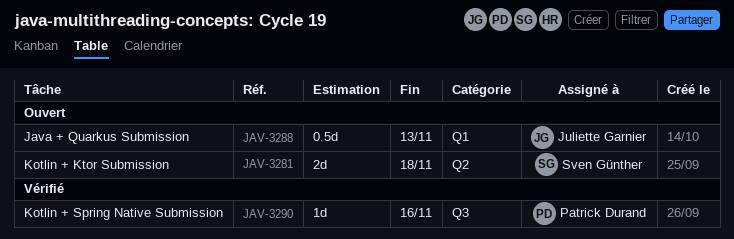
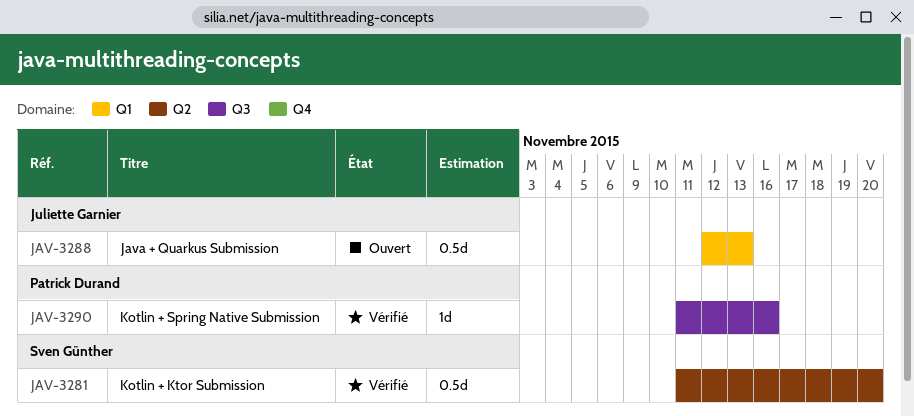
JAV-3281, status: Ouvert -> Vérifié
JAV-3281, estimate: 2d -> 0.5d
JAV-3281, due: Nov 18 -> Nov 20

